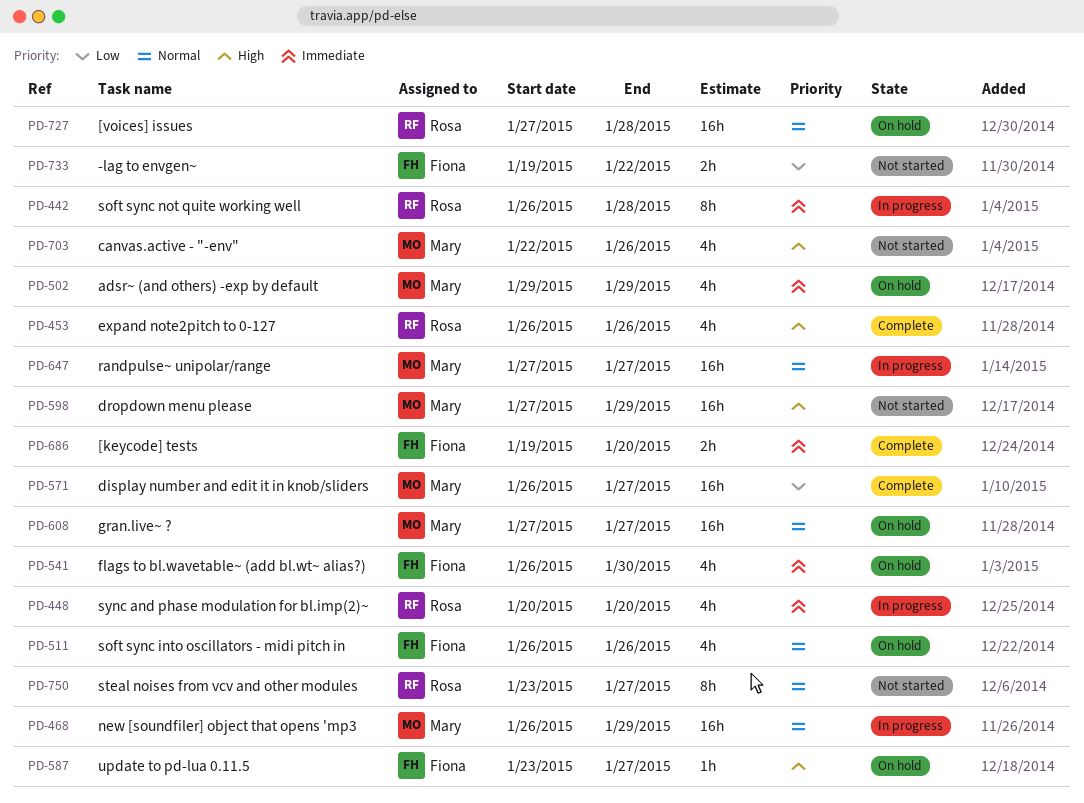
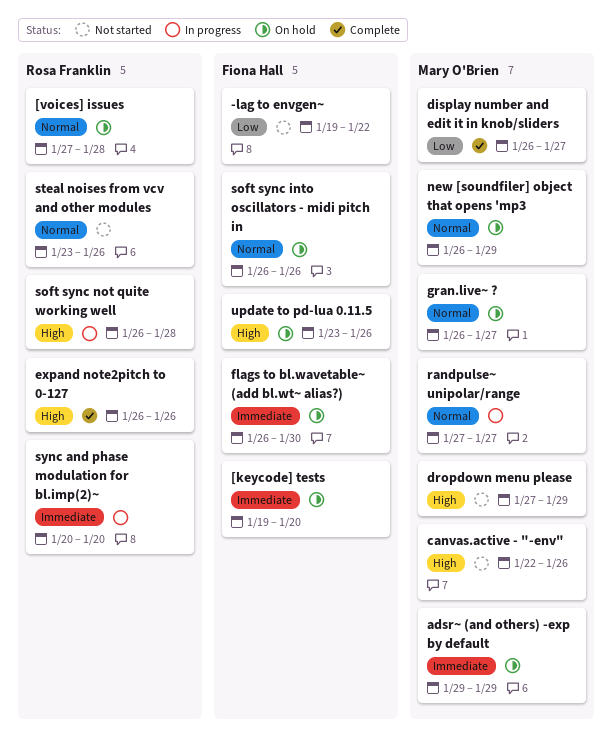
[keycode] tests, status: Complete -> On hold
gran.live~ ?, start: Jan 27 -> Jan 26
new [soundfiler] object that opens 'mp3, status: In progress -> On hold
soft sync not quite working well, priority: Immediate -> High
steal noises from vcv and other modules, due: Jan 27 -> Jan 26
update to pd-lua 0.11.5, due: Jan 27 -> Jan 26

